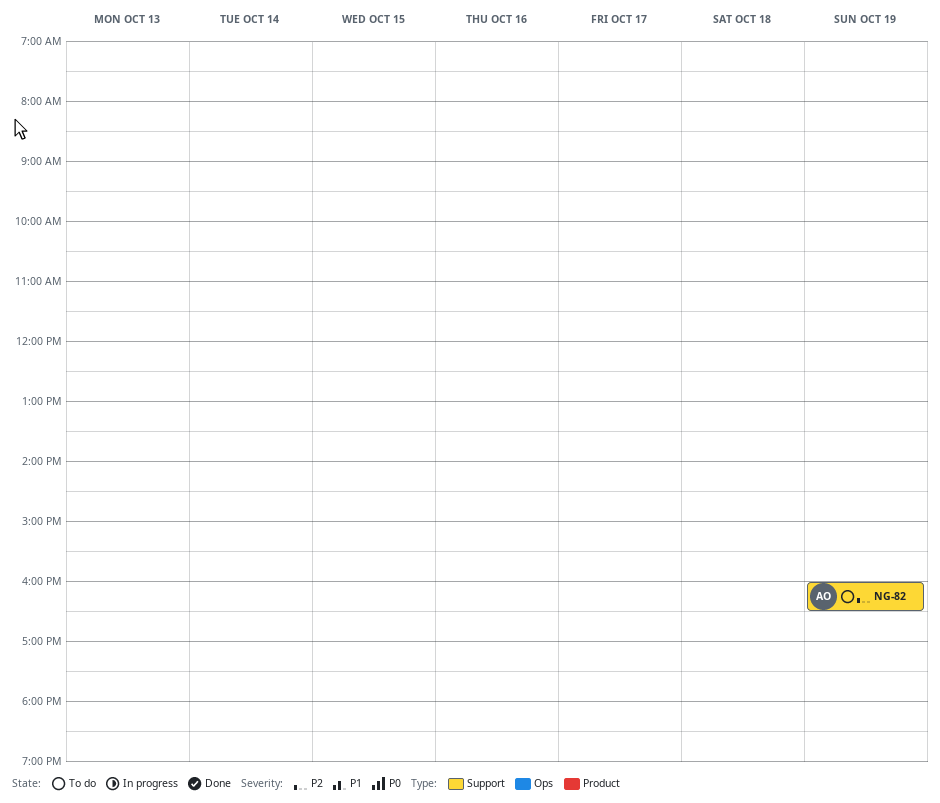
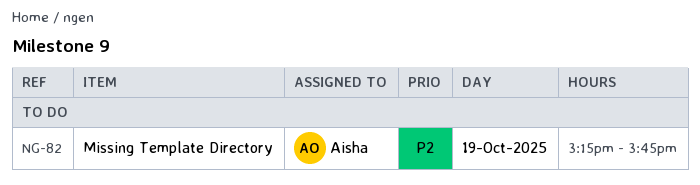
NG-82, begins: 16:00 -> 15:15
NG-82, ends: 16:30 -> 15:45

